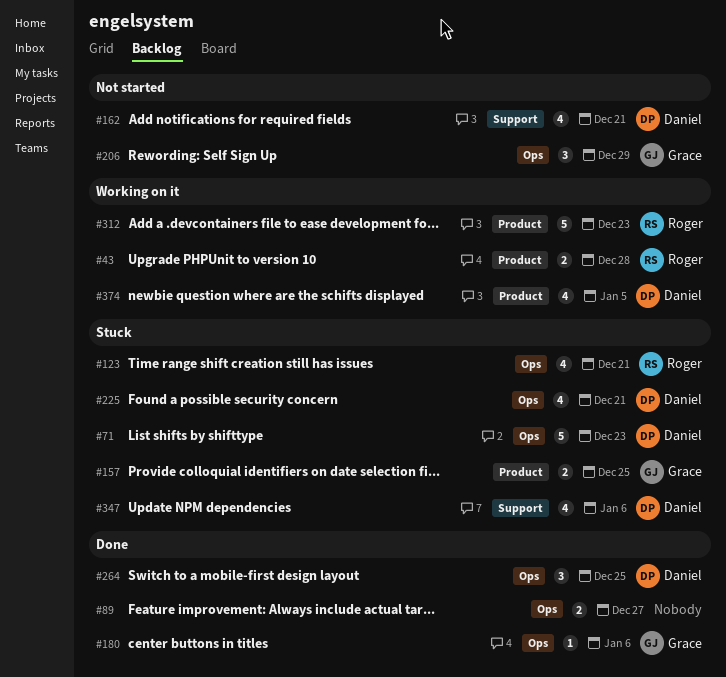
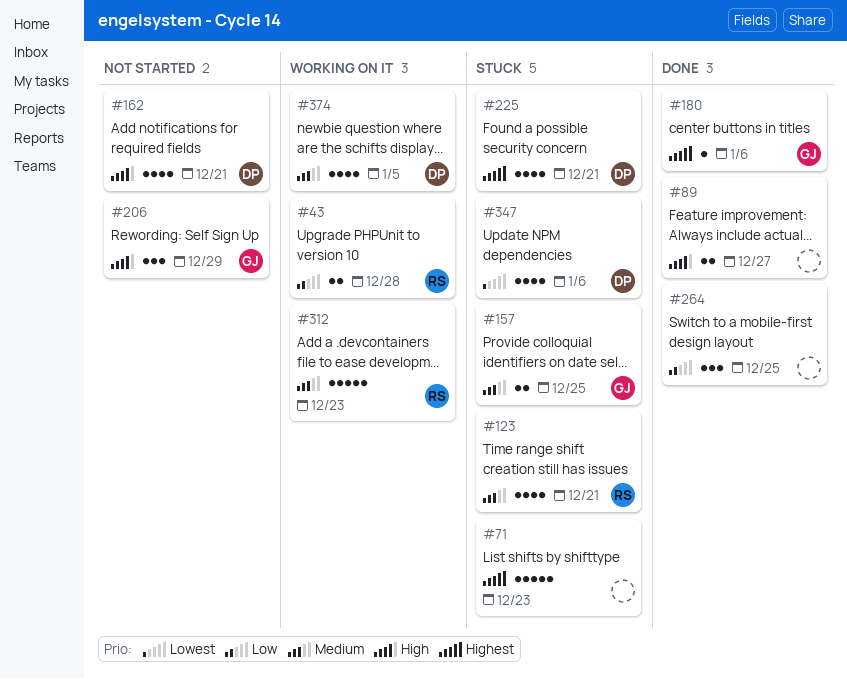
#71, owner: Daniel -> none
#264, owner: Daniel -> none

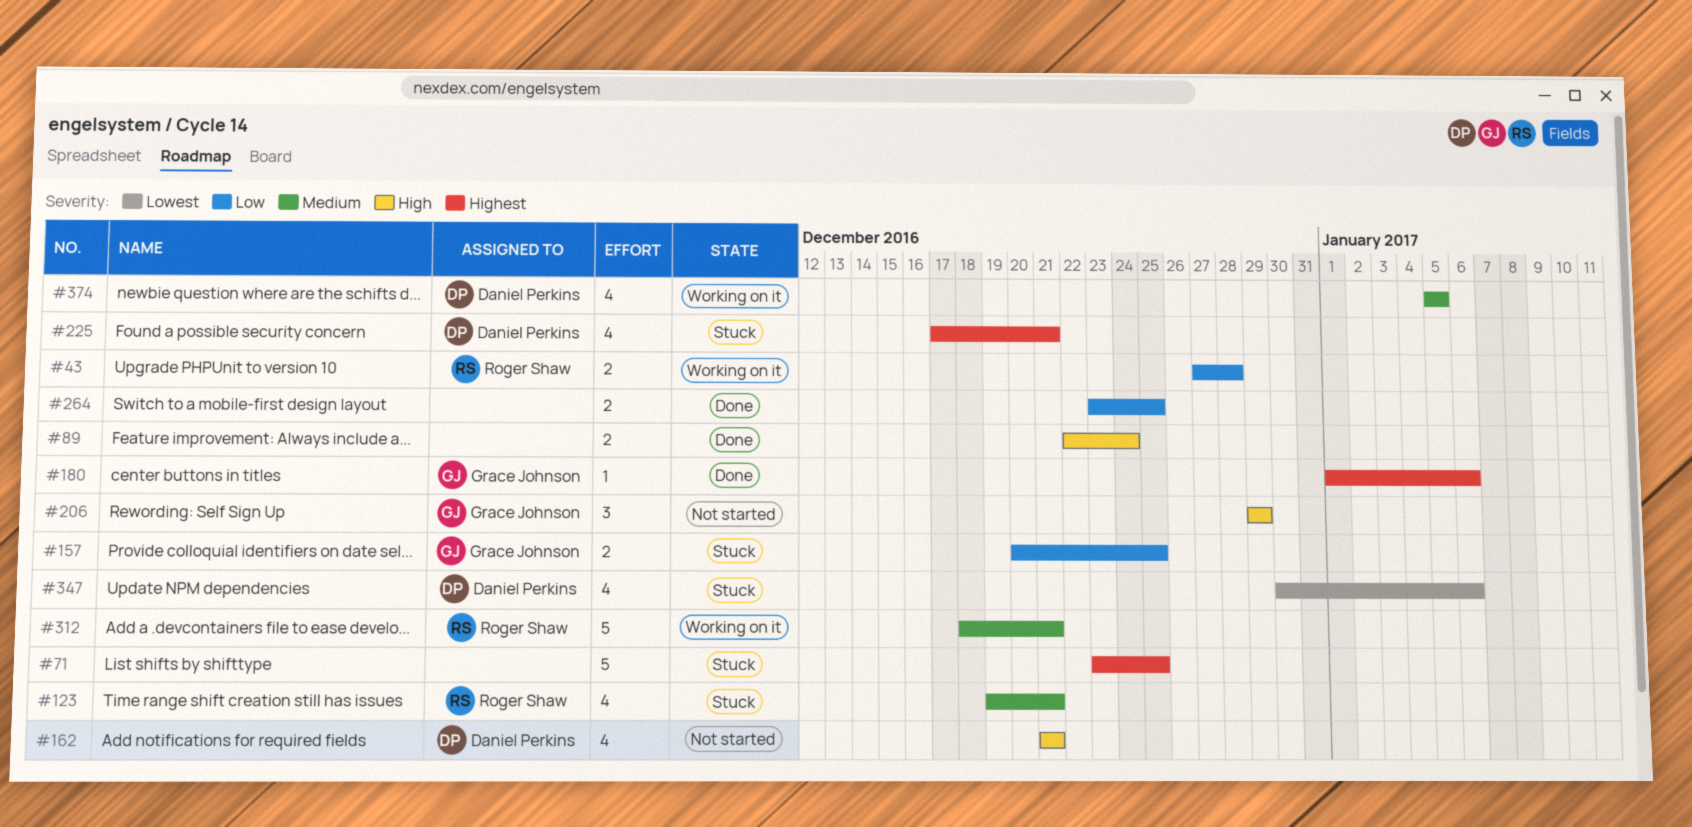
#71, due: Dec 23 -> Dec 25
#89, due: Dec 27 -> Dec 24
#157, priority: Medium -> Low
#264, estimate: 3 -> 2
#312, due: Dec 23 -> Dec 21

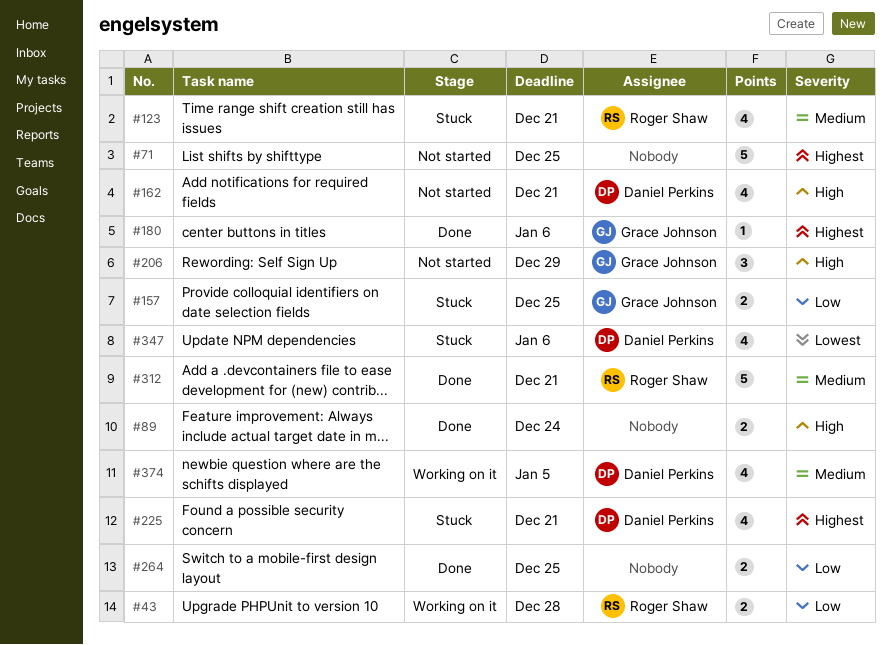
#71, status: Stuck -> Not started
#312, status: Working on it -> Done

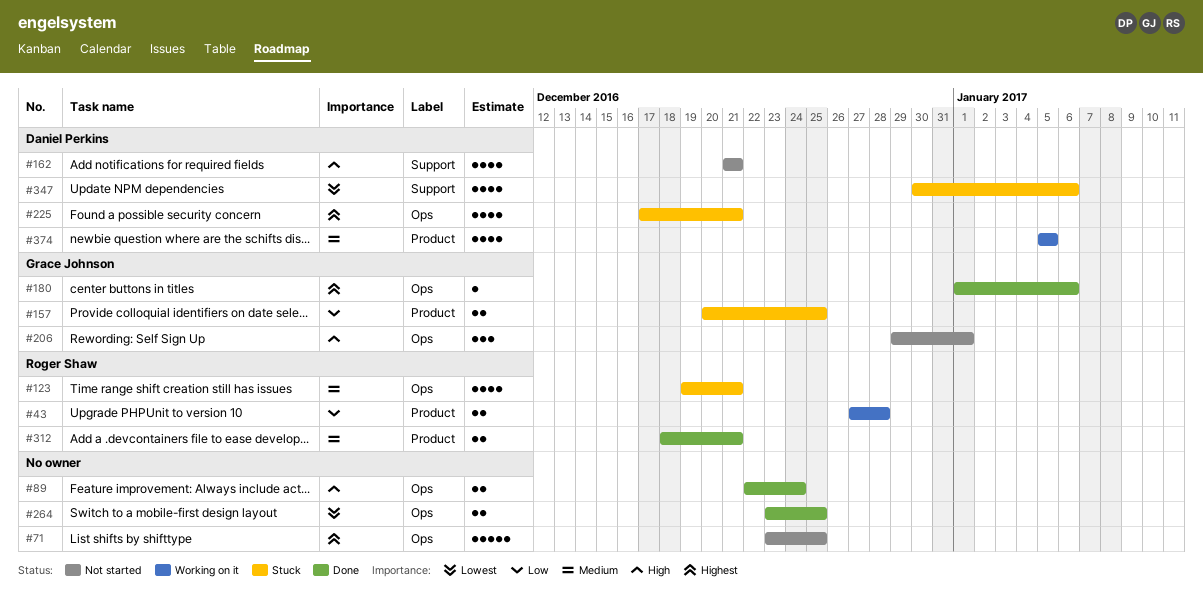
#206, due: Dec 29 -> Jan 1
#264, priority: Low -> Lowest
#312, estimate: 5 -> 2

